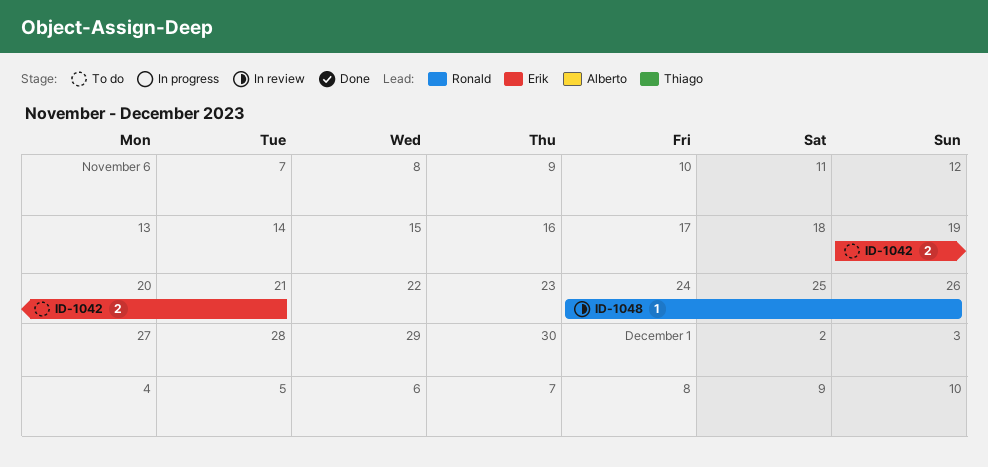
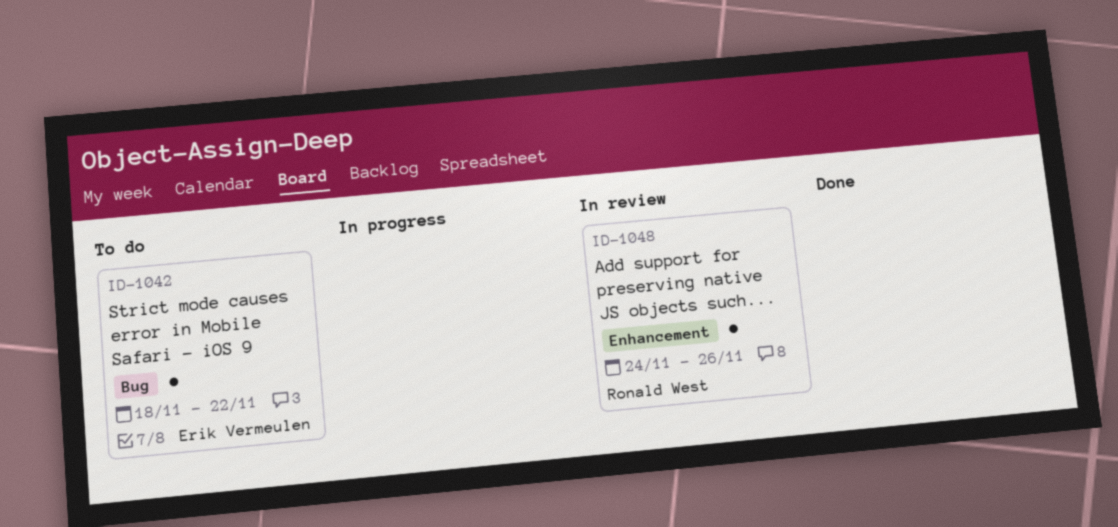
ID-1042, estimate: 2 -> 1
ID-1042, start: Nov 19 -> Nov 18
ID-1042, due: Nov 21 -> Nov 22

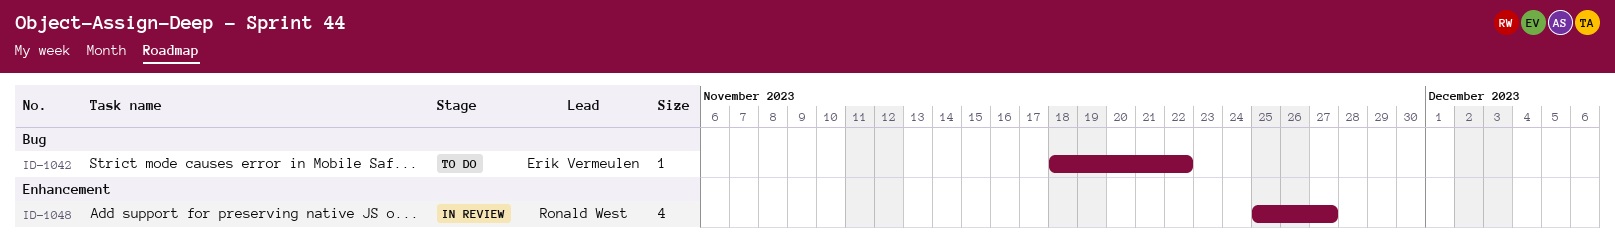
ID-1048, estimate: 1 -> 4
ID-1048, start: Nov 24 -> Nov 25
ID-1048, due: Nov 26 -> Nov 27

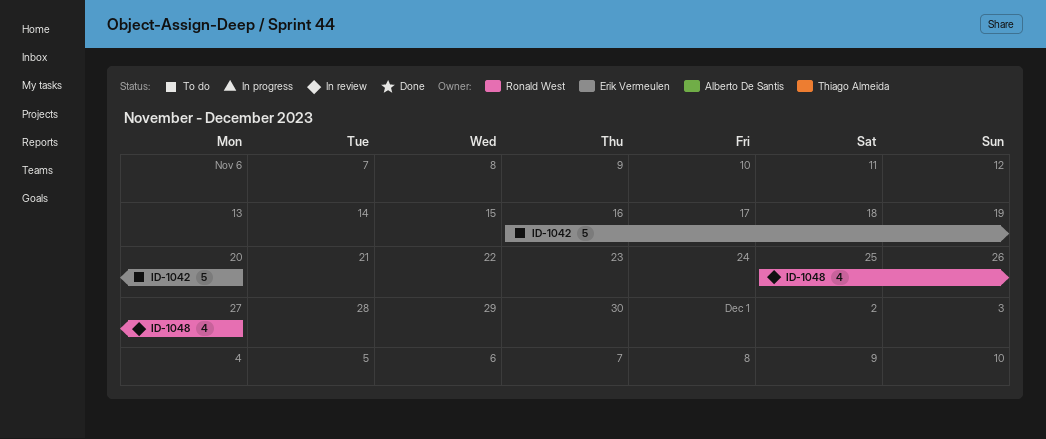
ID-1042, estimate: 1 -> 5
ID-1042, start: Nov 18 -> Nov 16
ID-1042, due: Nov 22 -> Nov 20

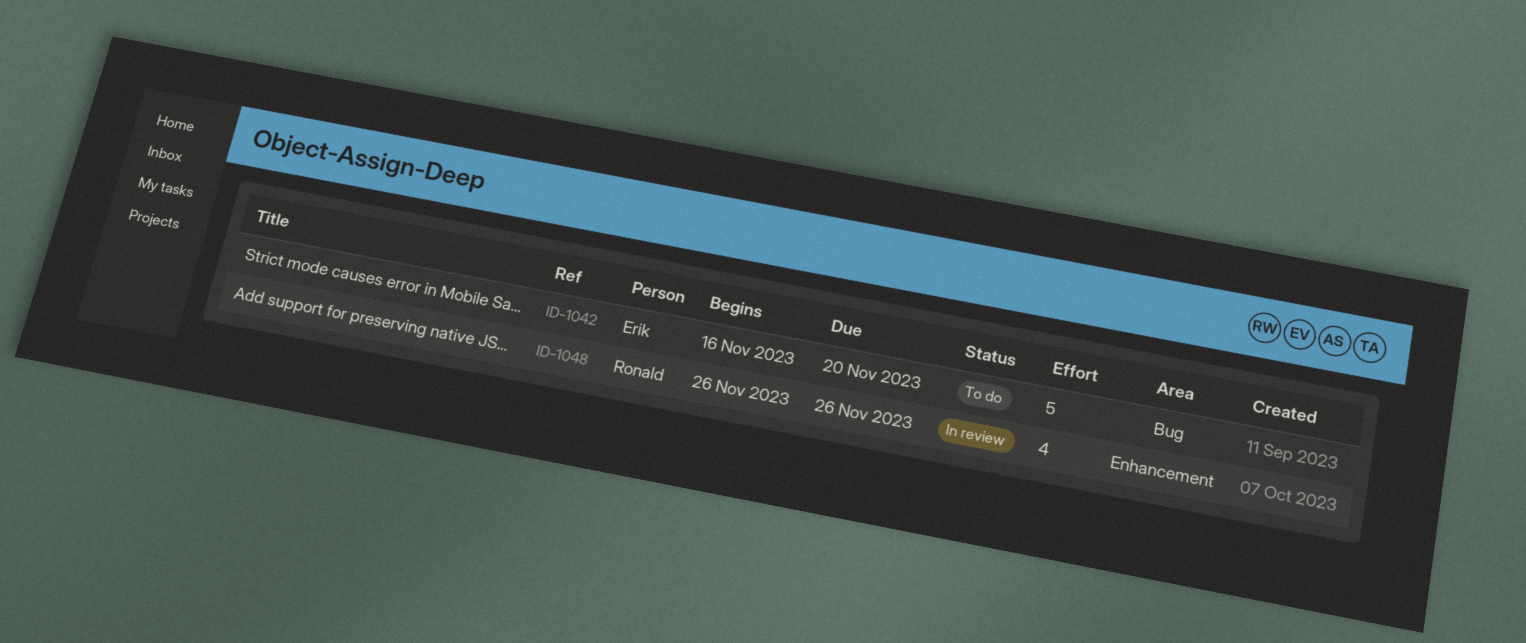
ID-1048, start: Nov 25 -> Nov 26
ID-1048, due: Nov 27 -> Nov 26

